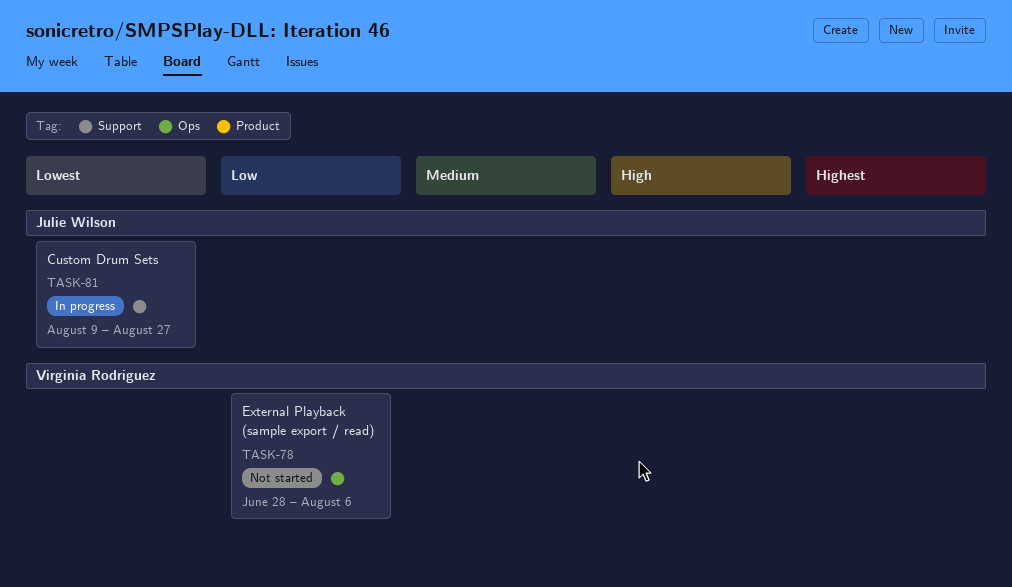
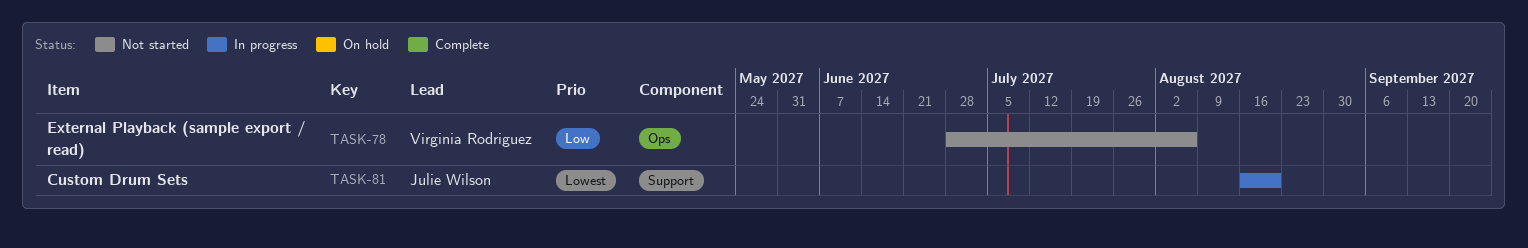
TASK-81, start: Aug 9 -> Aug 16
TASK-81, due: Aug 27 -> Aug 20

